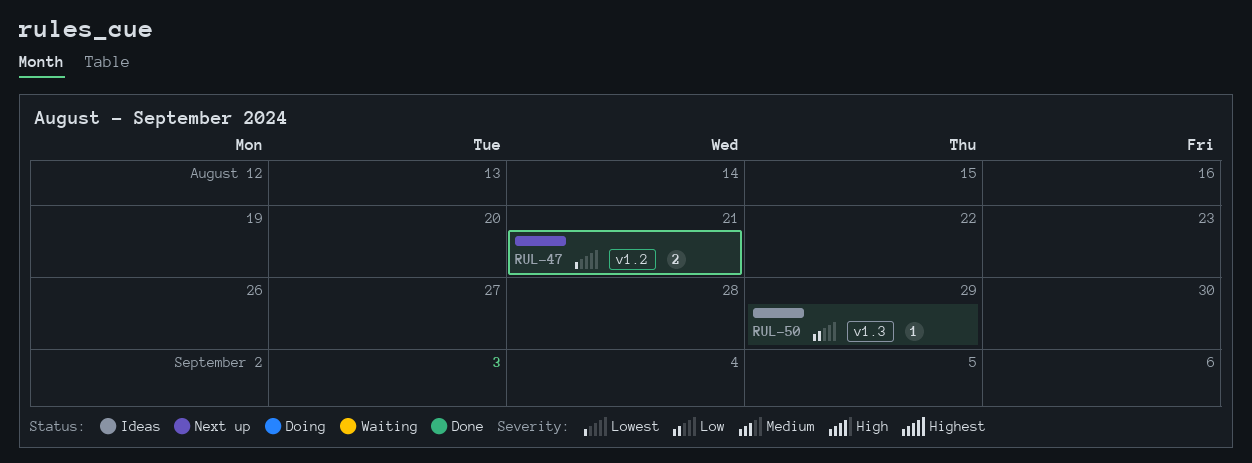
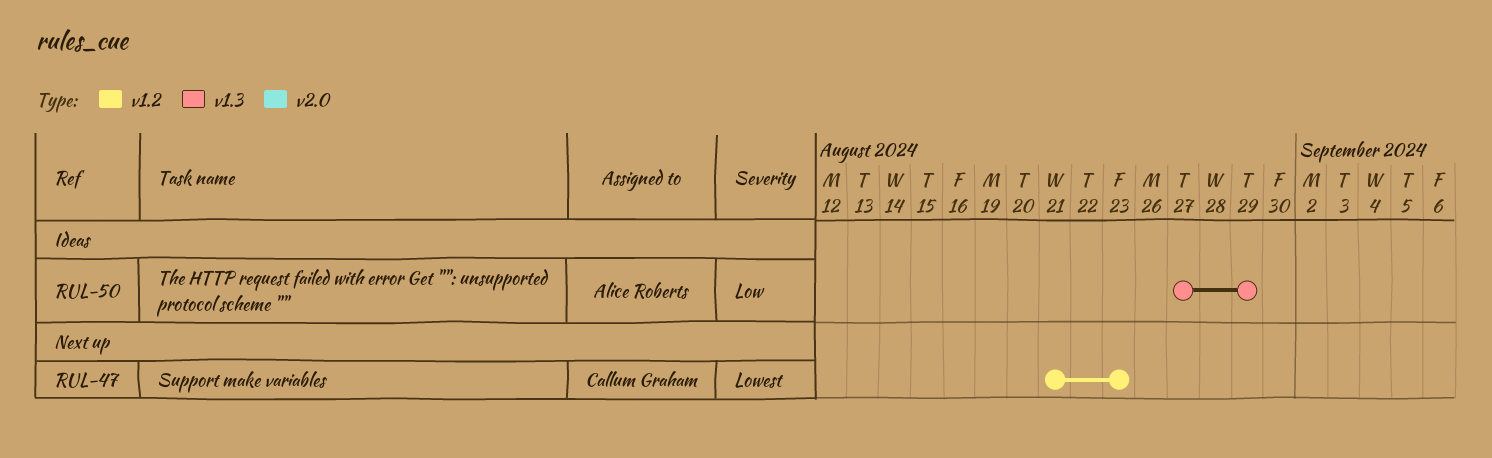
RUL-47, due: Aug 21 -> Aug 23

